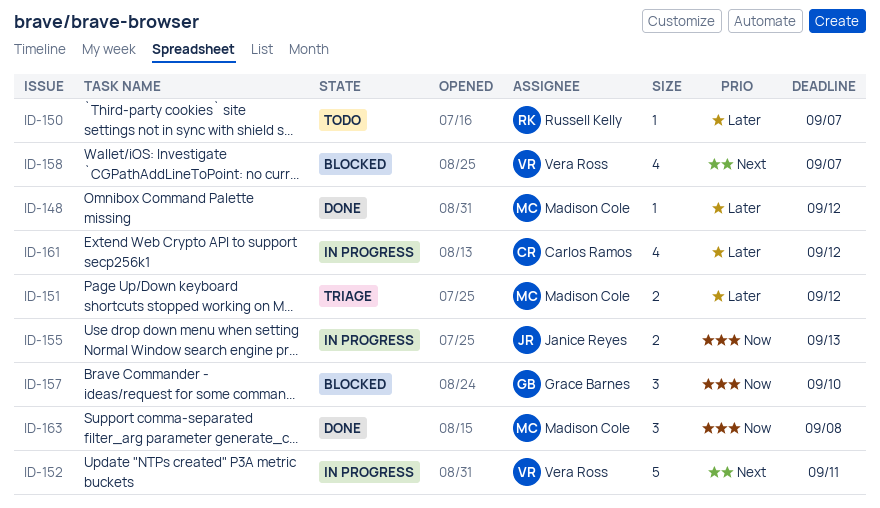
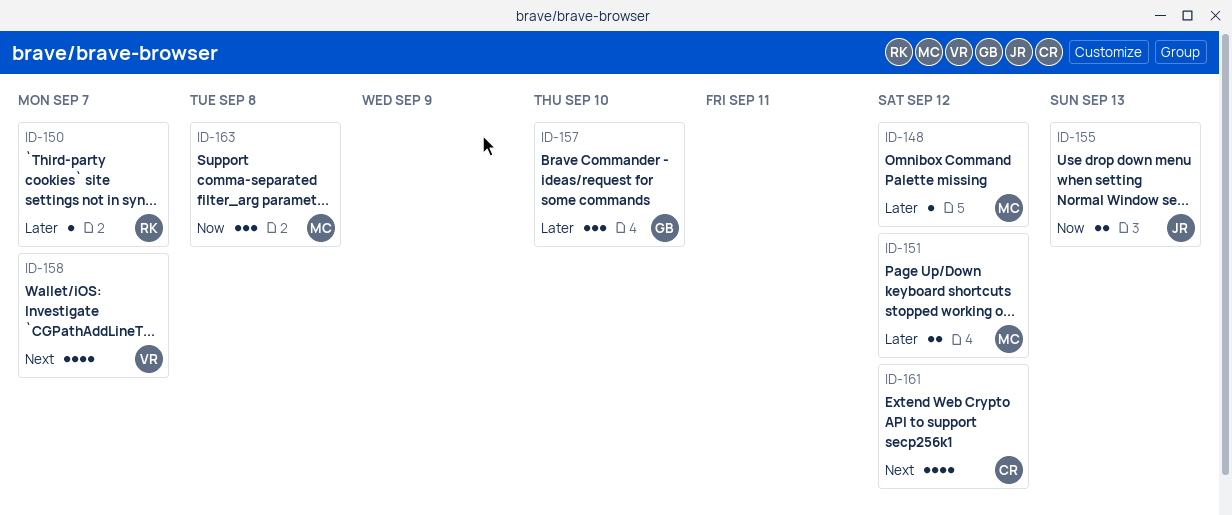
ID-152: present -> none
ID-157, priority: Now -> Later
ID-161, priority: Later -> Next

